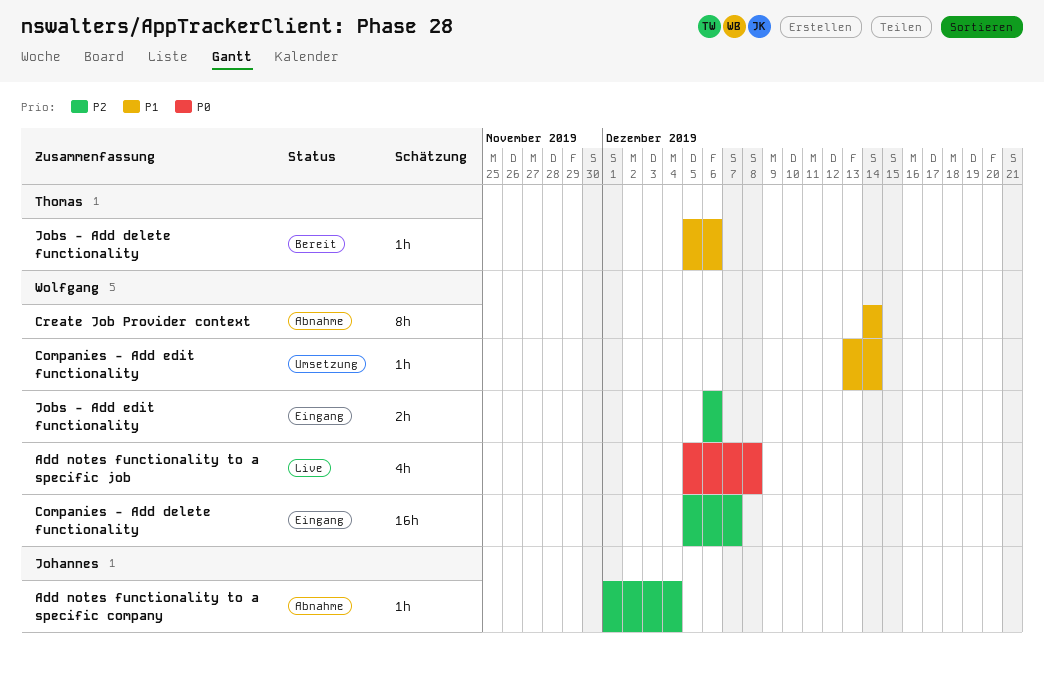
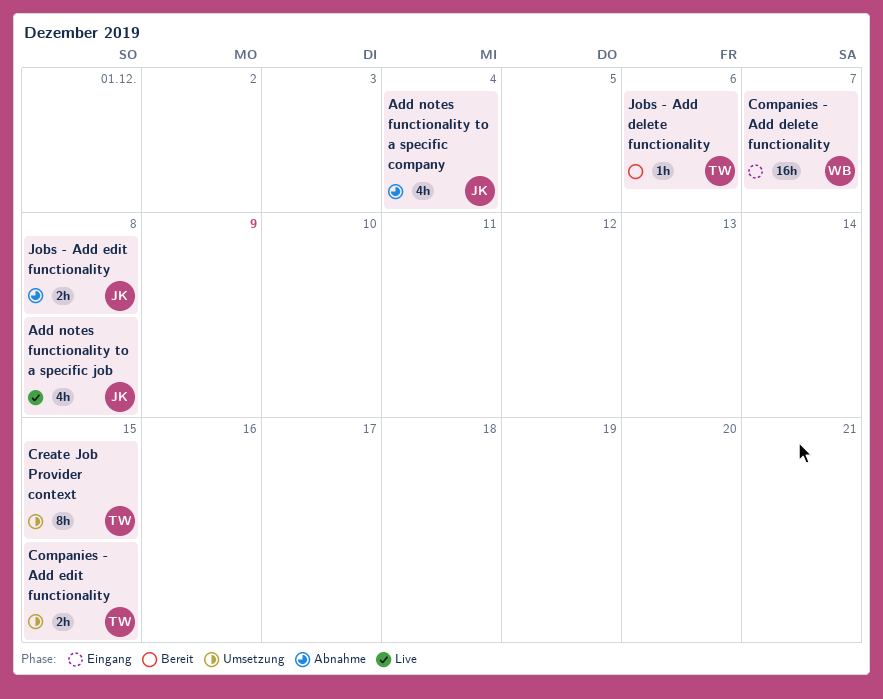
Add notes functionality to a specific company, estimate: 1h -> 4h
Add notes functionality to a specific job, owner: Wolfgang -> Johannes
Companies - Add edit functionality, owner: Wolfgang -> Thomas
Companies - Add edit functionality, estimate: 1h -> 2h
Companies - Add edit functionality, due: Dec 14 -> Dec 15
Create Job Provider context, status: Abnahme -> Umsetzung
Create Job Provider context, owner: Wolfgang -> Thomas
Create Job Provider context, due: Dec 14 -> Dec 15
Jobs - Add edit functionality, status: Eingang -> Abnahme
Jobs - Add edit functionality, owner: Wolfgang -> Johannes
Jobs - Add edit functionality, due: Dec 6 -> Dec 8

